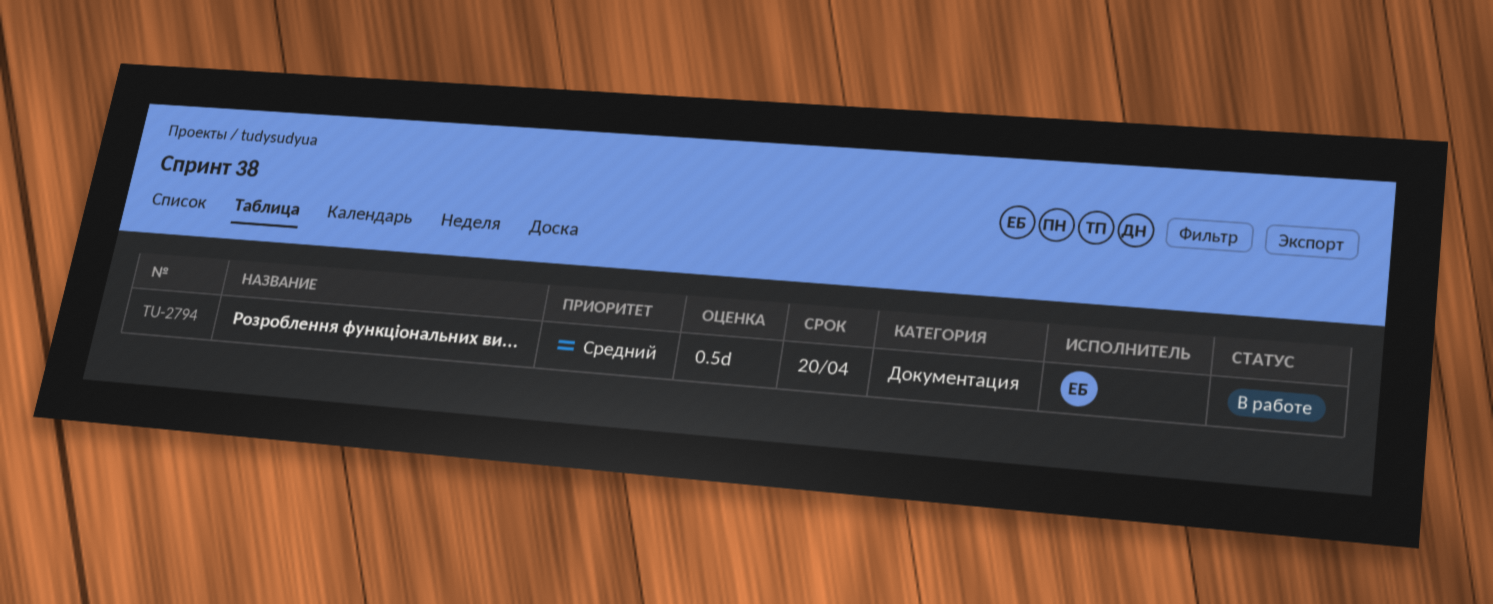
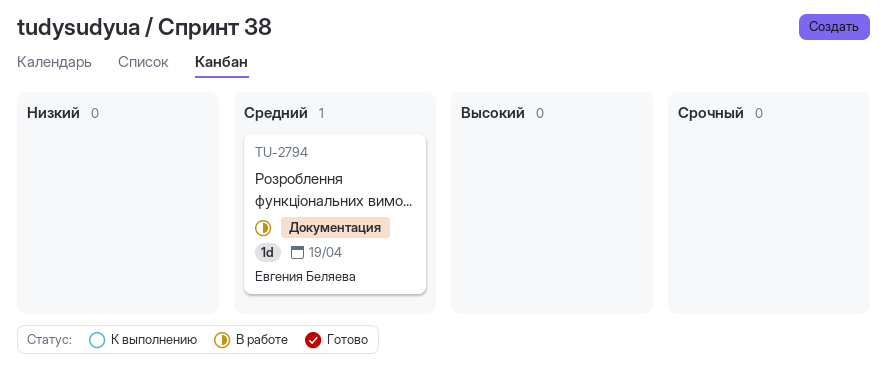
TU-2794, estimate: 0.5d -> 1d
TU-2794, due: Apr 20 -> Apr 19

